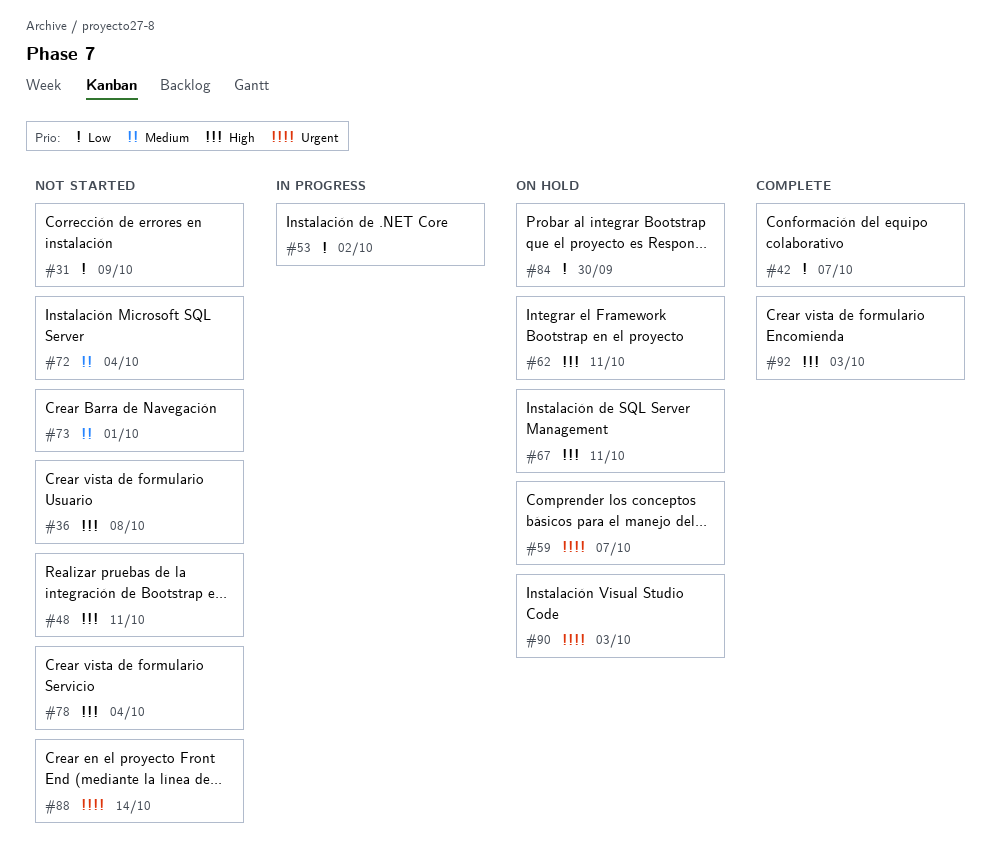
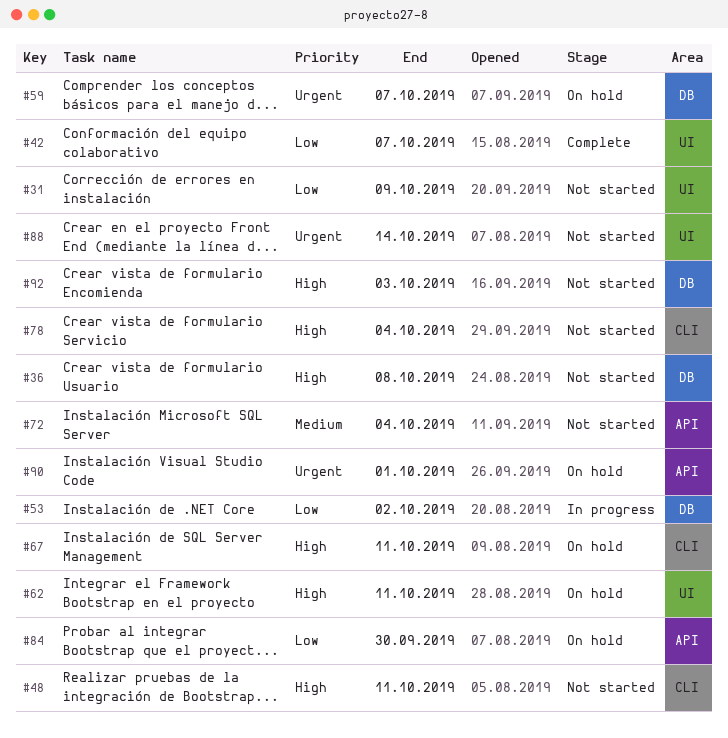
#73: present -> none
#90, due: Oct 3 -> Oct 1
#92, status: Complete -> Not started

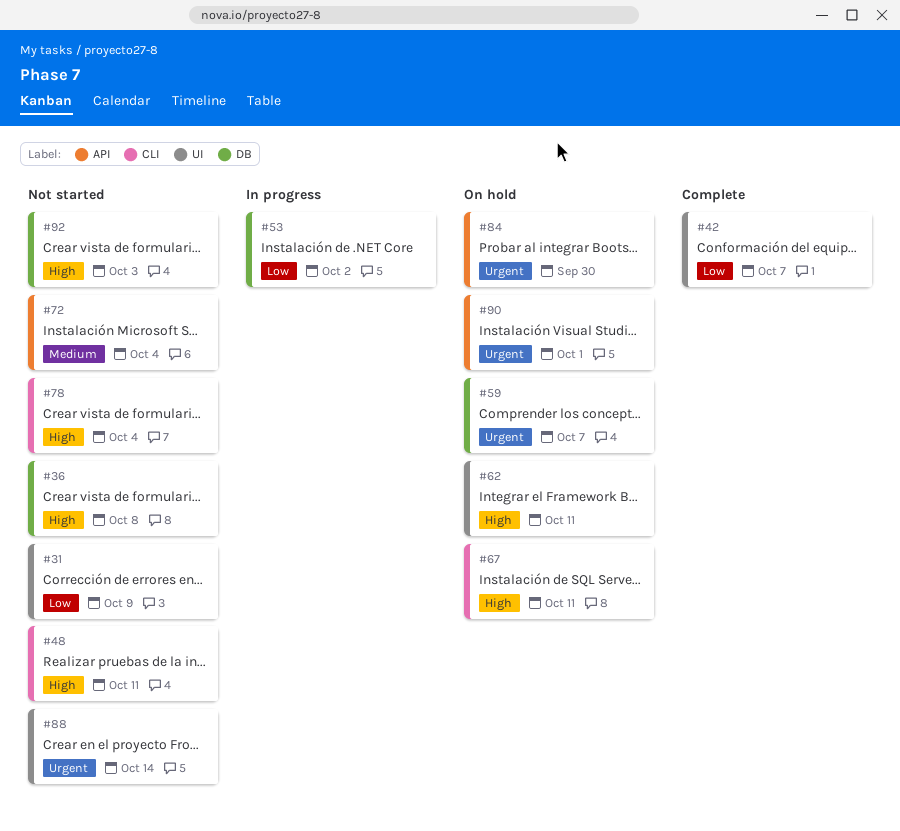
#84, priority: Low -> Urgent

